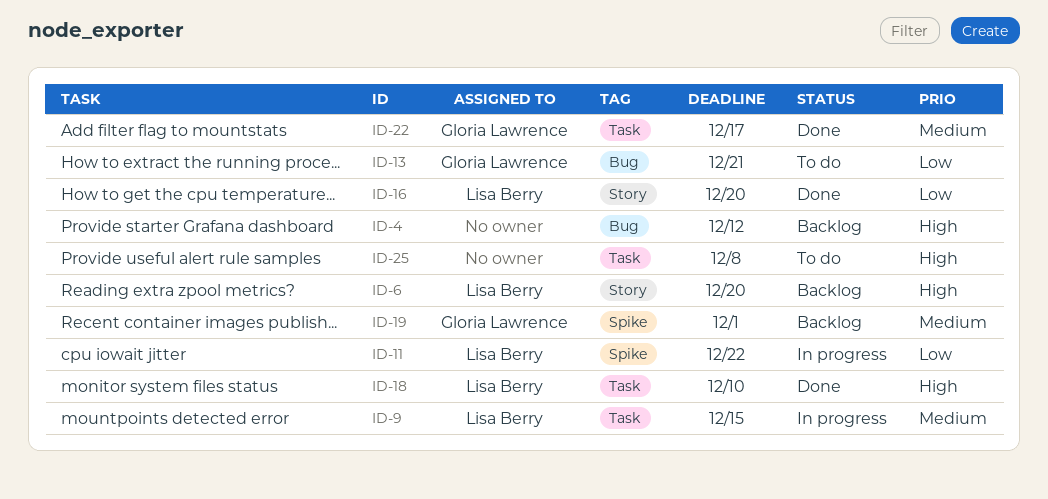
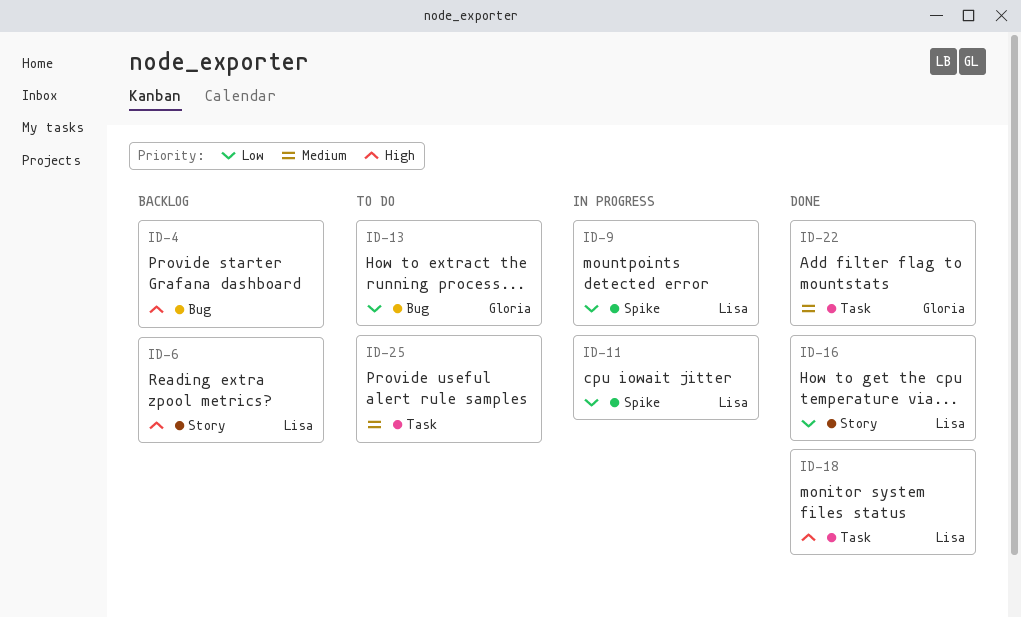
ID-9, priority: Medium -> Low
ID-9, label: Task -> Spike
ID-19: present -> none
ID-25, priority: High -> Medium

